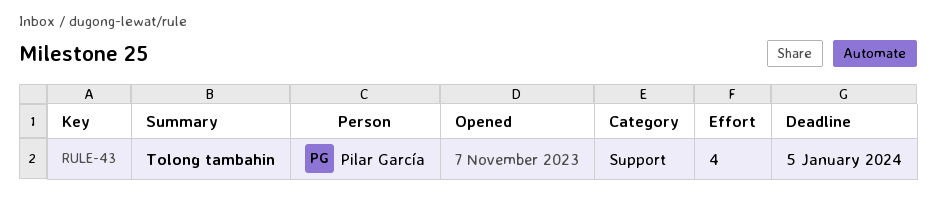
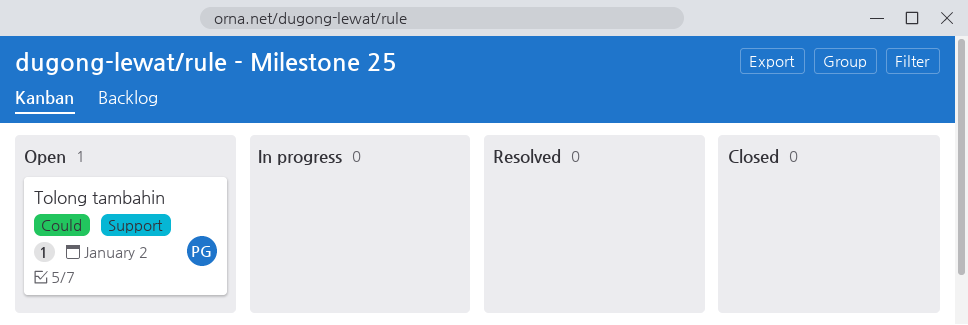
Tolong tambahin, estimate: 4 -> 1
Tolong tambahin, due: Jan 5 -> Jan 2

